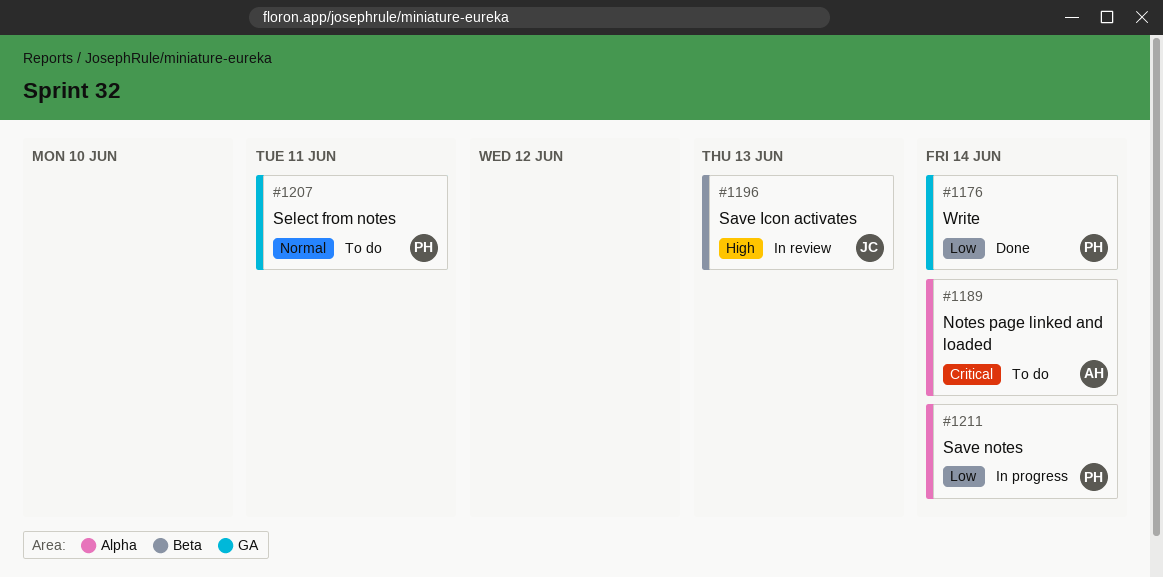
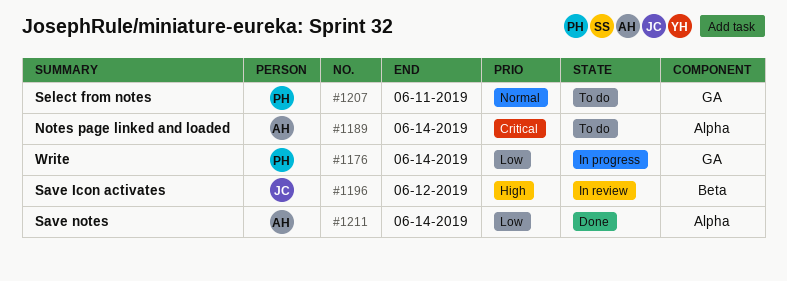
#1176, status: Done -> In progress
#1196, due: Jun 13 -> Jun 12
#1211, status: In progress -> Done
#1211, owner: PH -> AH

